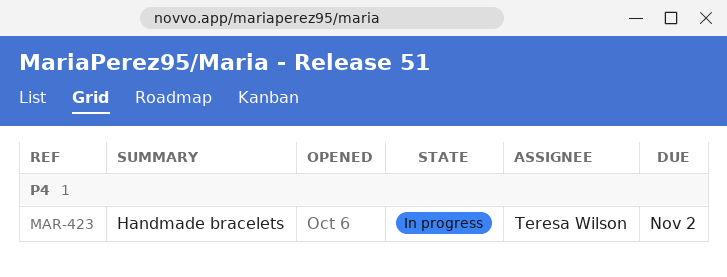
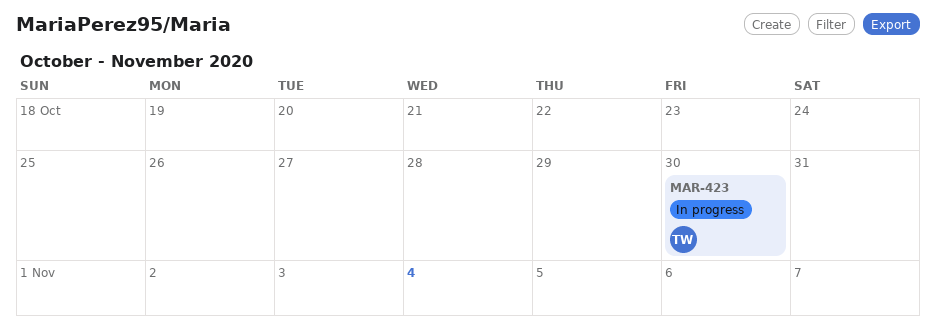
MAR-423, due: Nov 2 -> Oct 30

